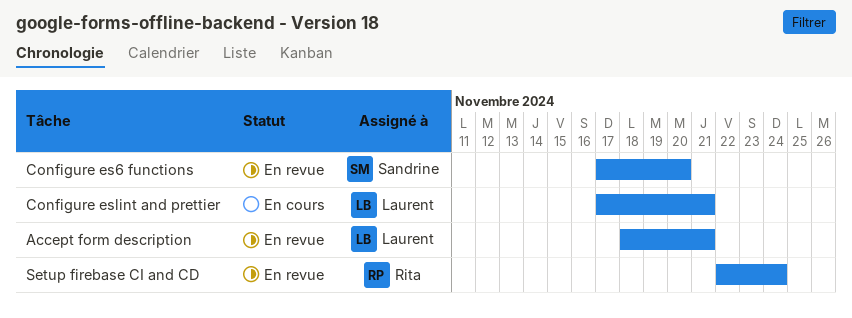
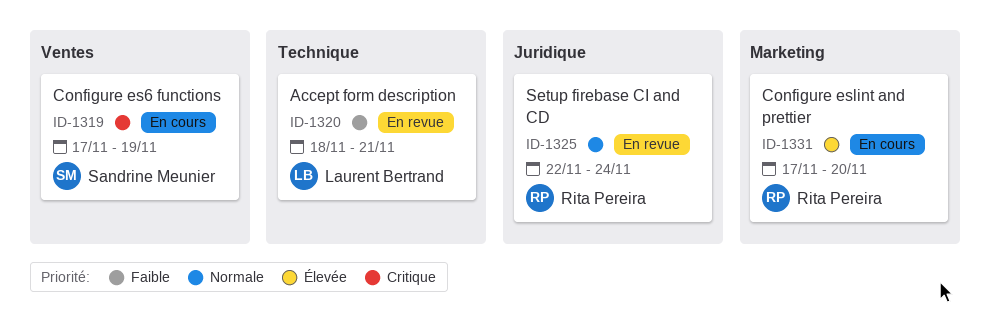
Configure es6 functions, status: En revue -> En cours
Configure es6 functions, due: Nov 20 -> Nov 19
Configure eslint and prettier, owner: Laurent Bertrand -> Rita Pereira
Configure eslint and prettier, due: Nov 21 -> Nov 20

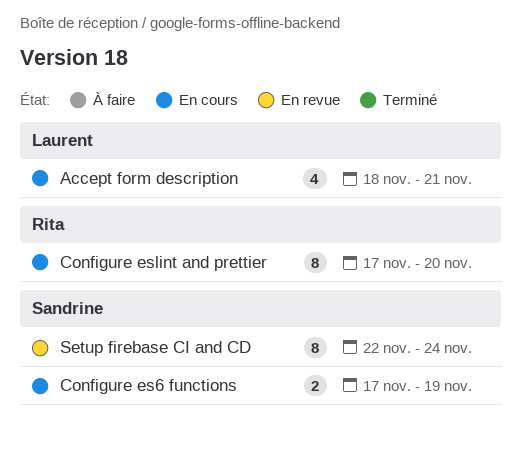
Accept form description, status: En revue -> En cours
Setup firebase CI and CD, owner: Rita Pereira -> Sandrine Meunier

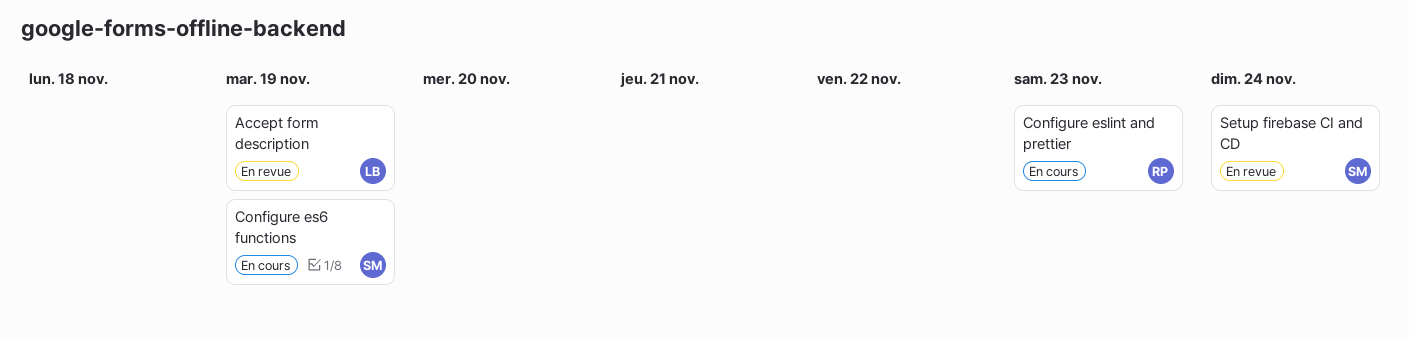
Accept form description, status: En cours -> En revue
Accept form description, due: Nov 21 -> Nov 19
Configure eslint and prettier, due: Nov 20 -> Nov 23

